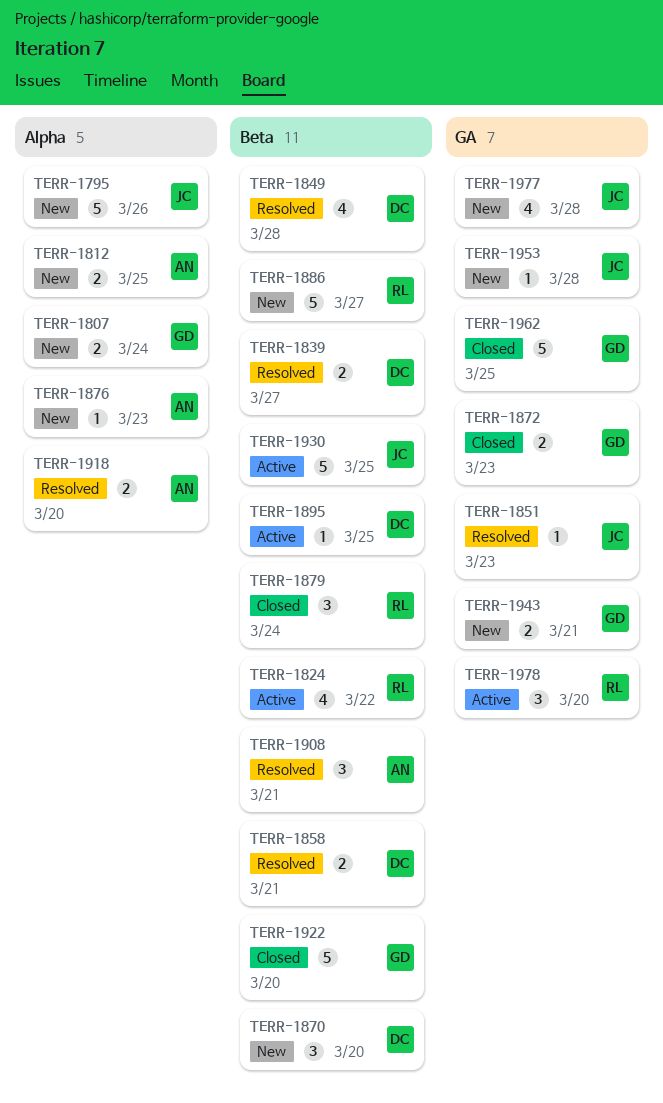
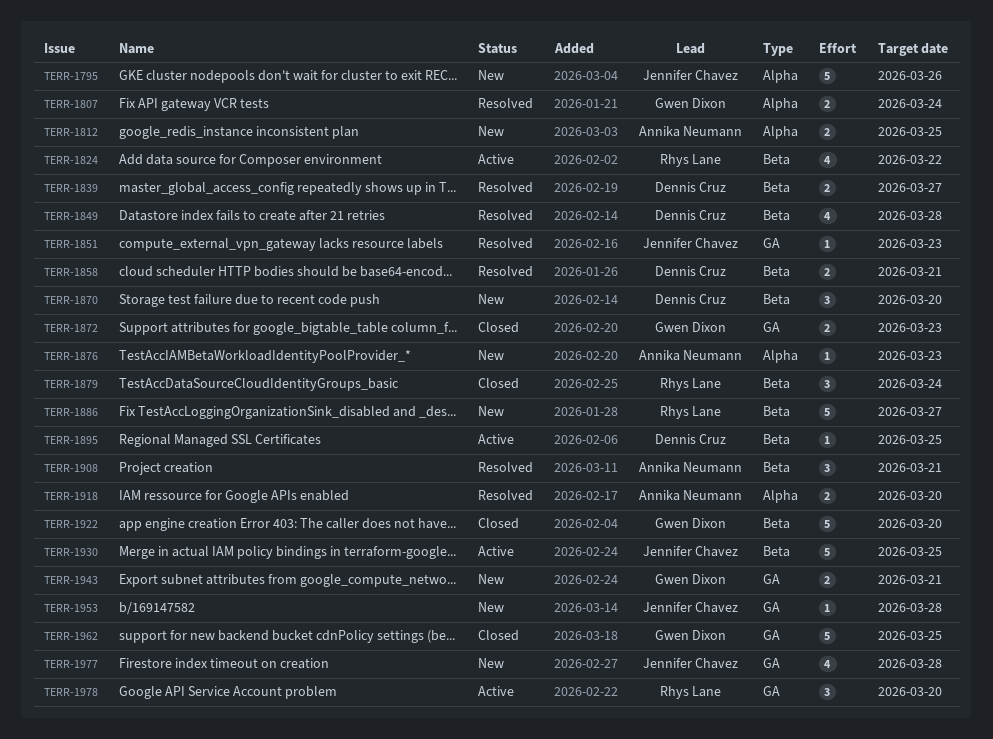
TERR-1807, status: New -> Resolved

